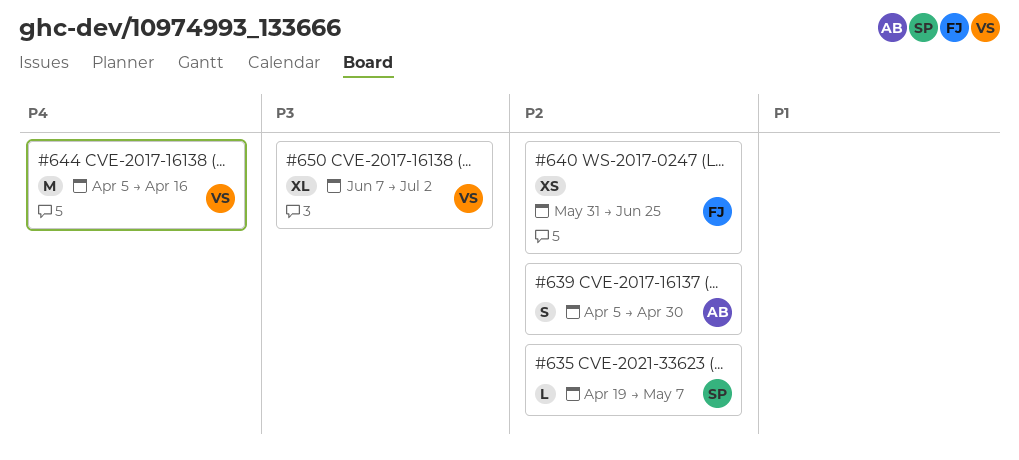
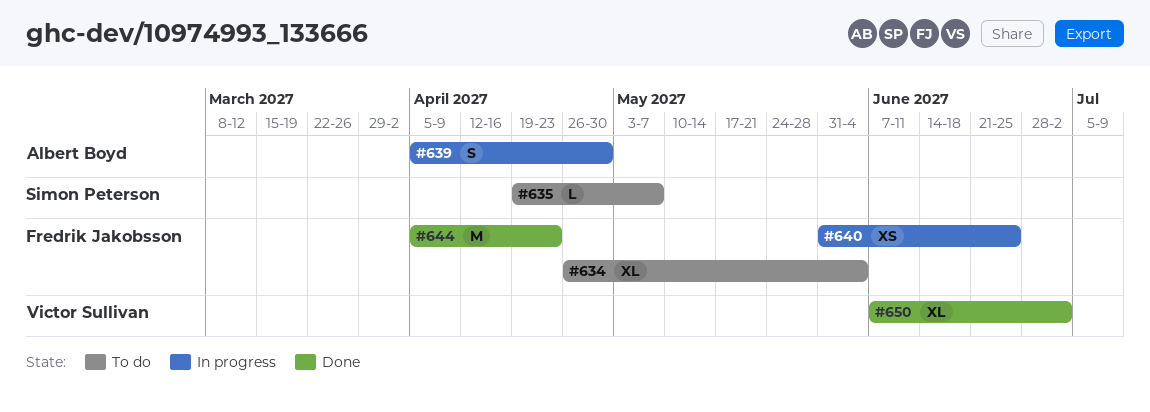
#634: none -> present
#644, owner: Victor Sullivan -> Fredrik Jakobsson
#644, due: Apr 16 -> Apr 23

